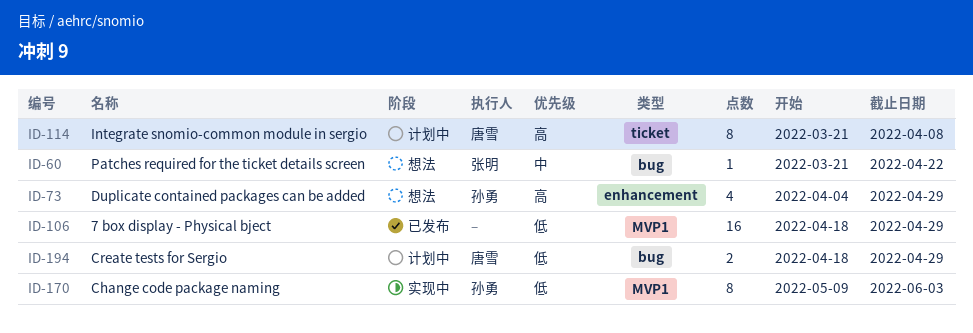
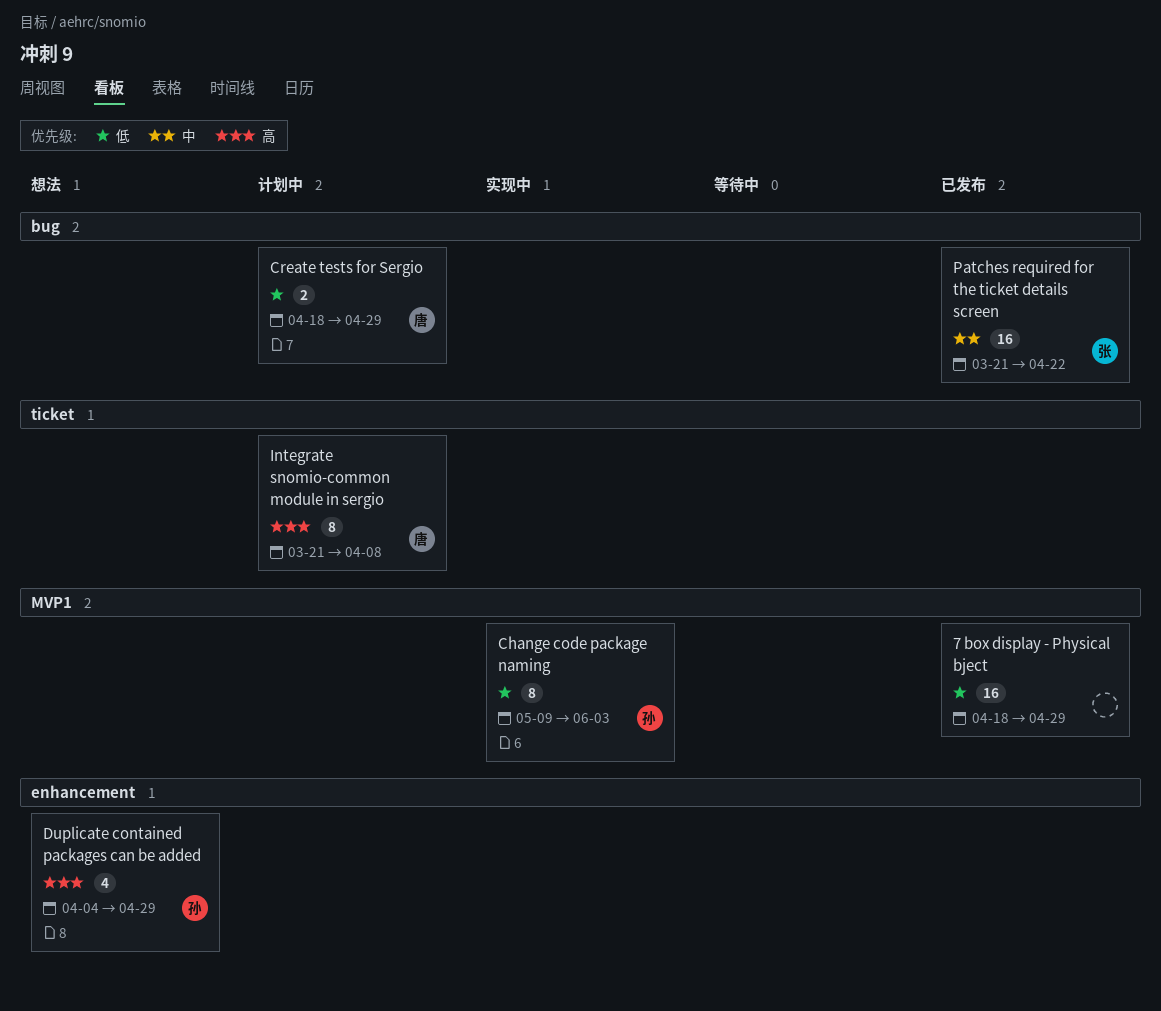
Patches required for the ticket details screen, status: 想法 -> 已发布
Patches required for the ticket details screen, estimate: 1 -> 16

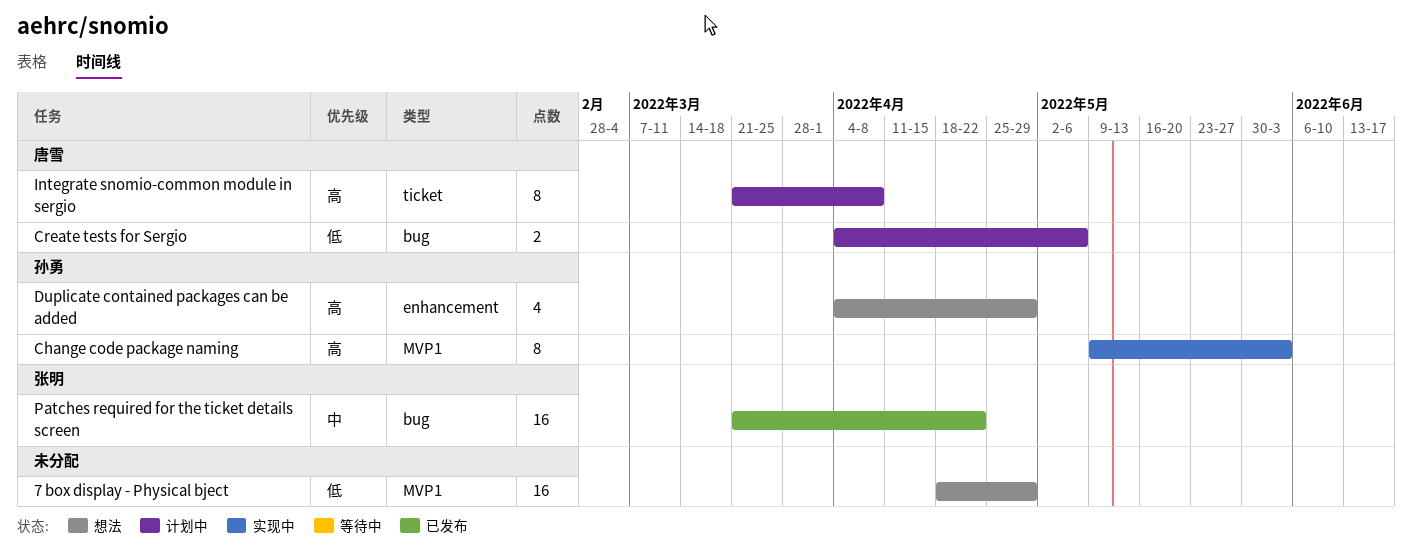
7 box display - Physical bject, status: 已发布 -> 想法
Change code package naming, priority: 低 -> 高
Create tests for Sergio, start: Apr 18 -> Apr 4
Create tests for Sergio, due: Apr 29 -> May 6

